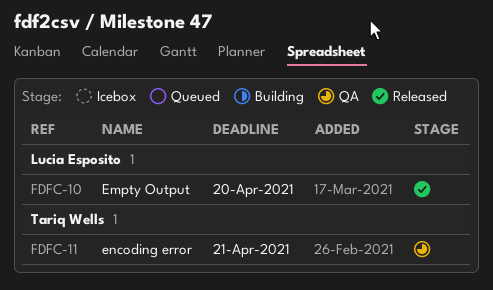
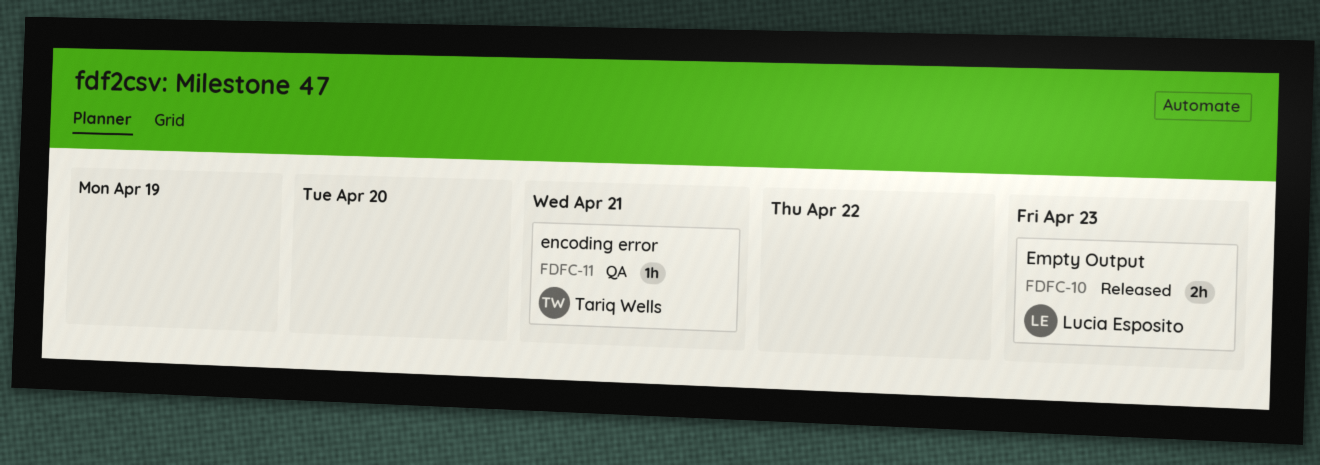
FDFC-10, due: Apr 20 -> Apr 23

